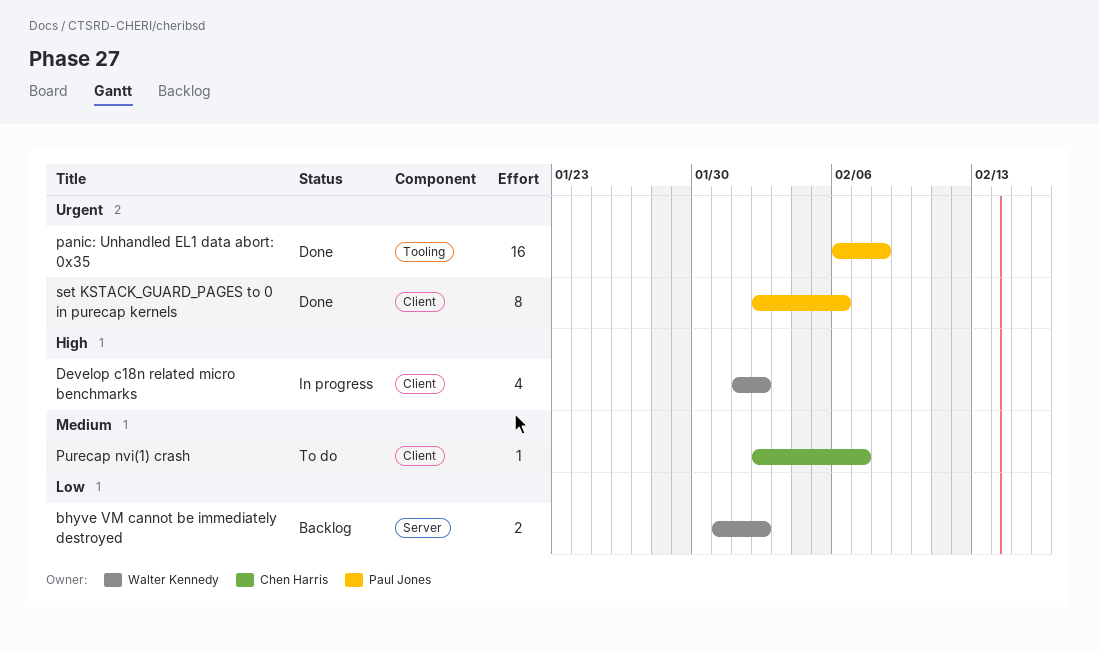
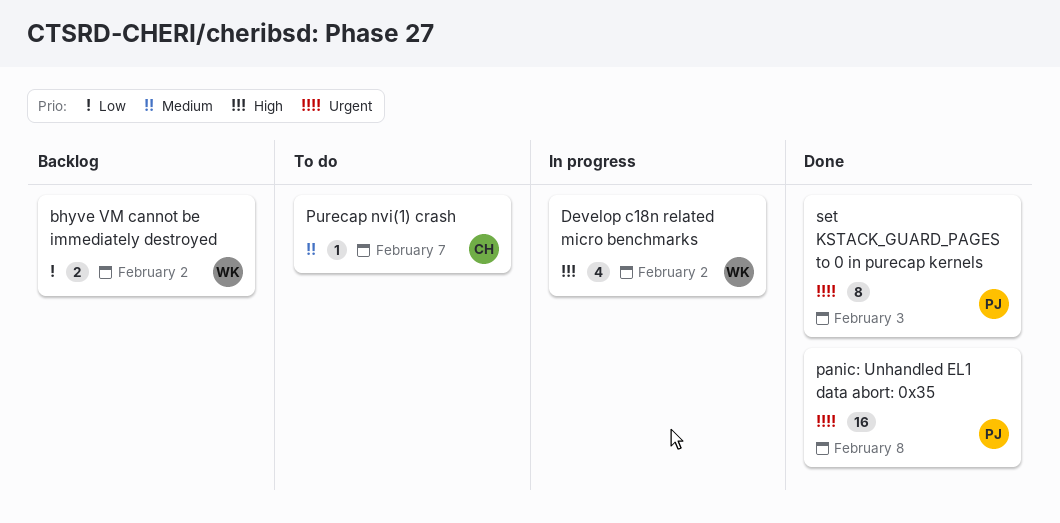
set KSTACK_GUARD_PAGES to 0 in purecap kernels, due: Feb 6 -> Feb 3

